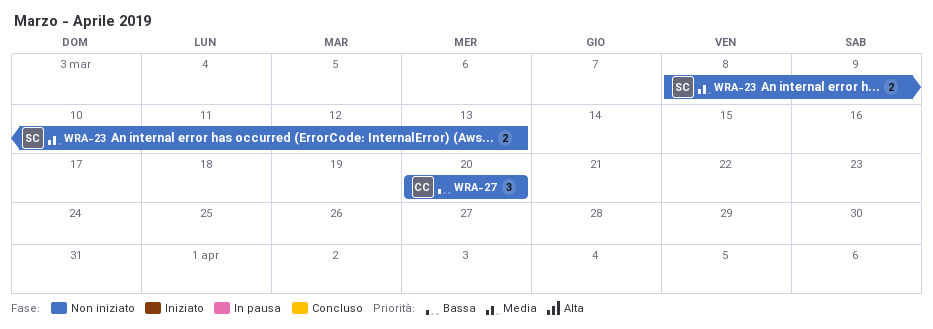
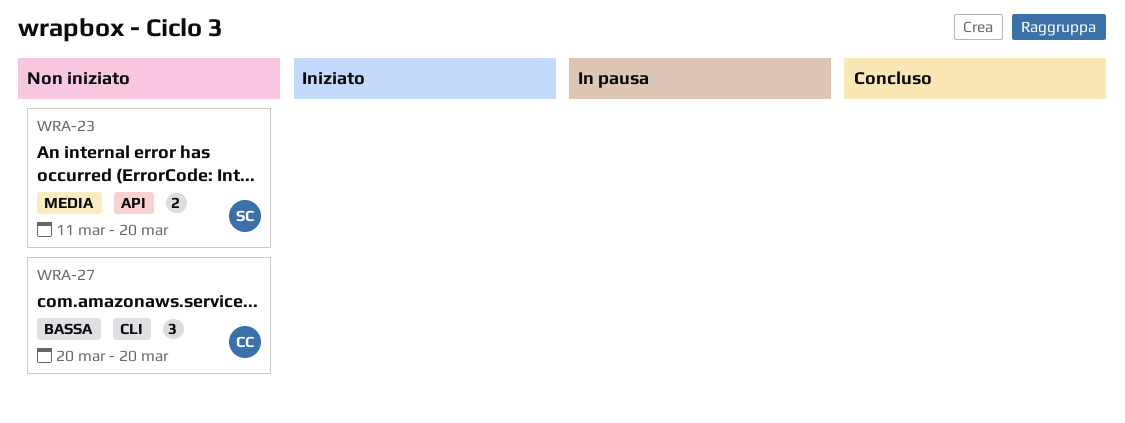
WRA-23, start: Mar 8 -> Mar 11
WRA-23, due: Mar 13 -> Mar 20

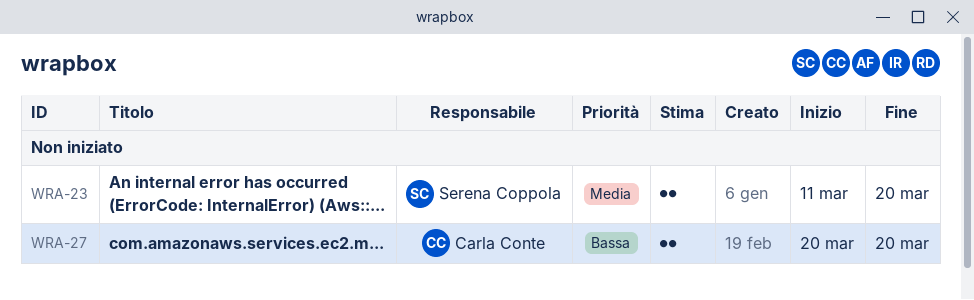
WRA-27, estimate: 3 -> 2

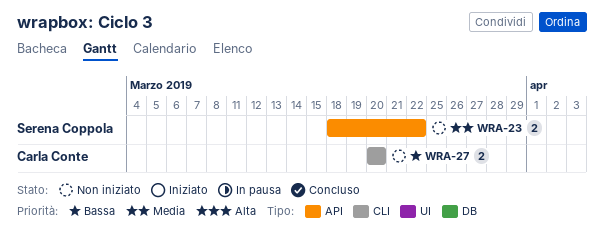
WRA-23, start: Mar 11 -> Mar 18
WRA-23, due: Mar 20 -> Mar 22

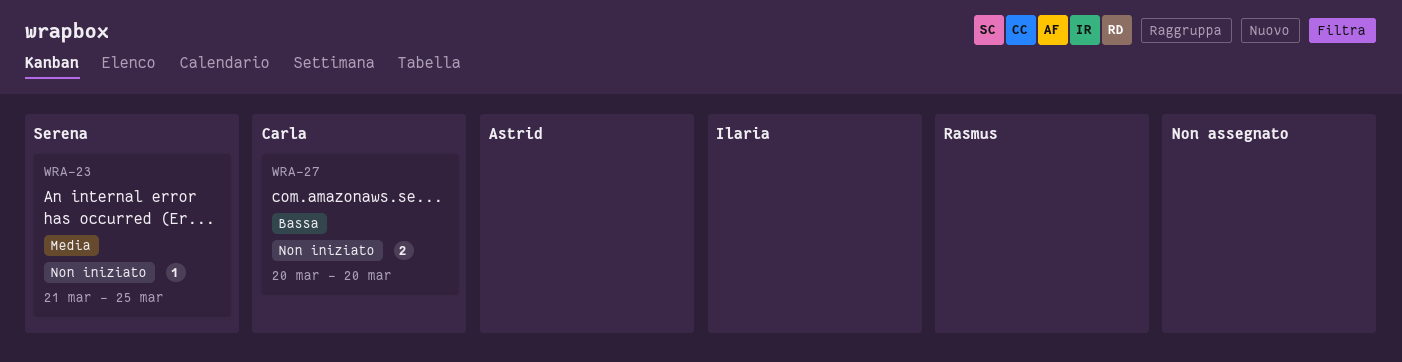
WRA-23, estimate: 2 -> 1
WRA-23, start: Mar 18 -> Mar 21
WRA-23, due: Mar 22 -> Mar 25

